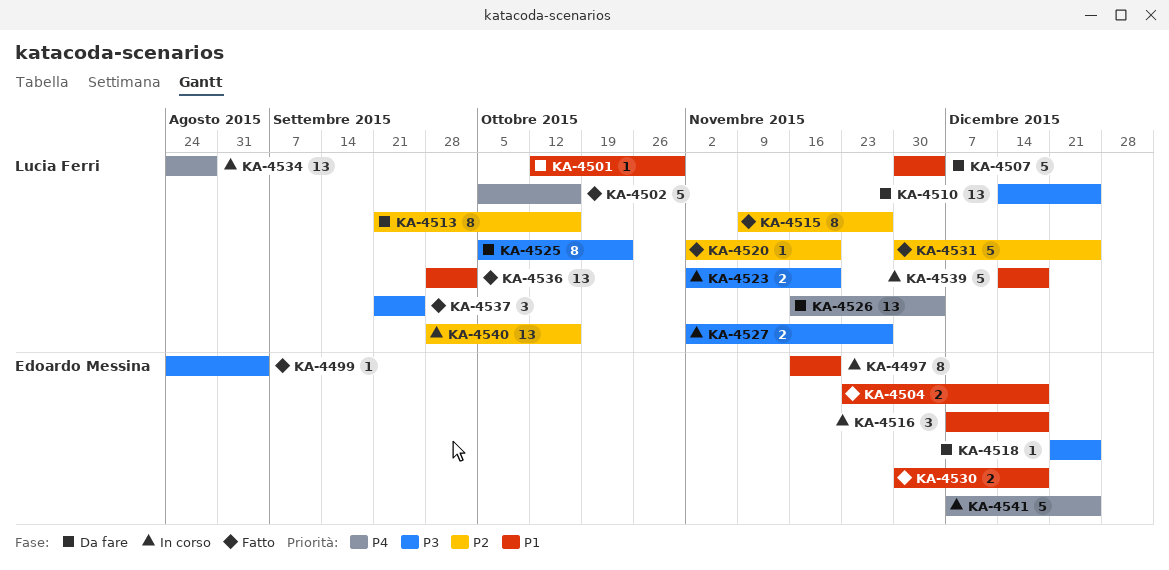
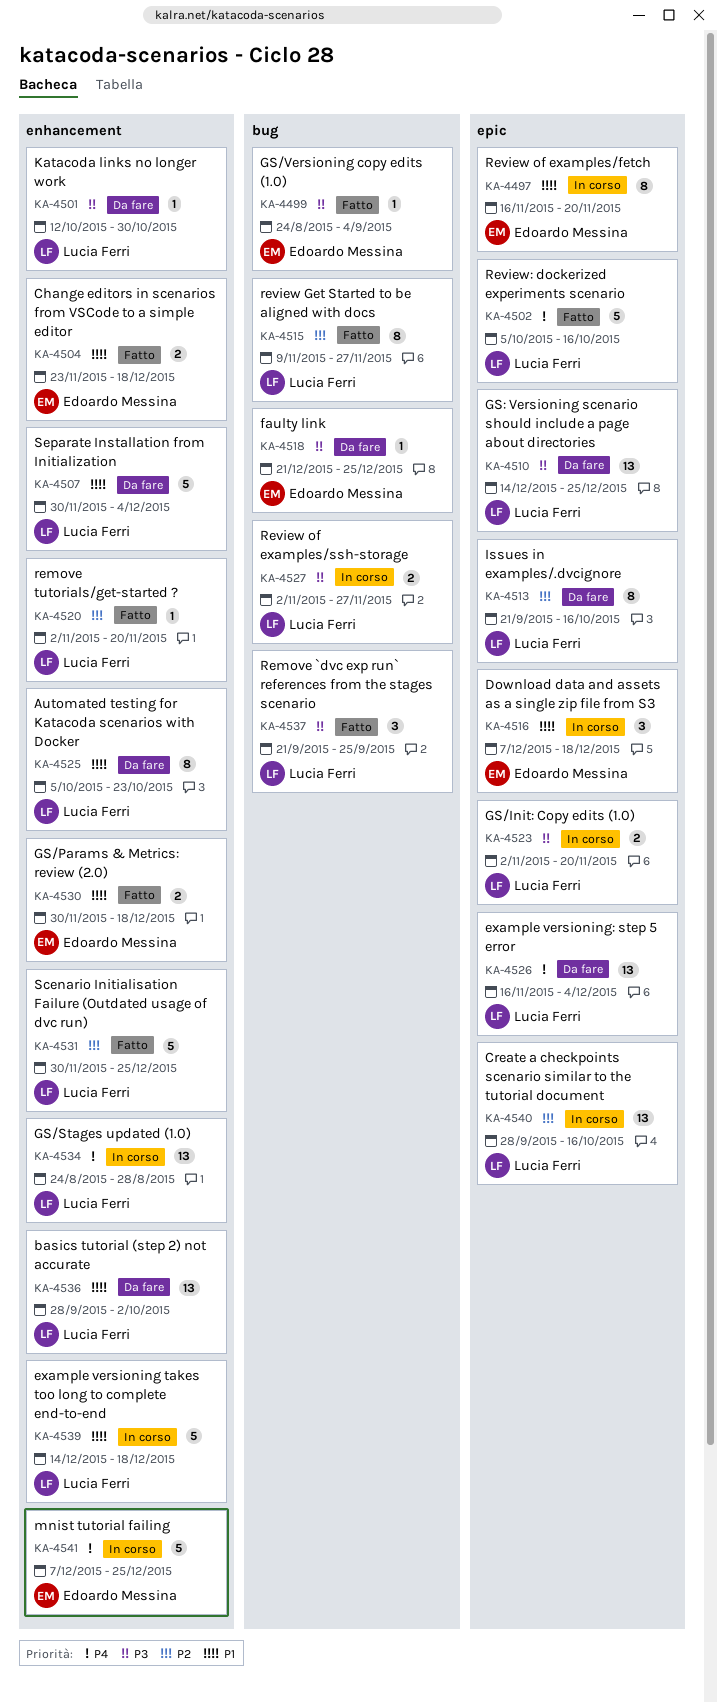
KA-4501, priority: P1 -> P3
KA-4525, priority: P3 -> P1
KA-4536, status: Fatto -> Da fare

